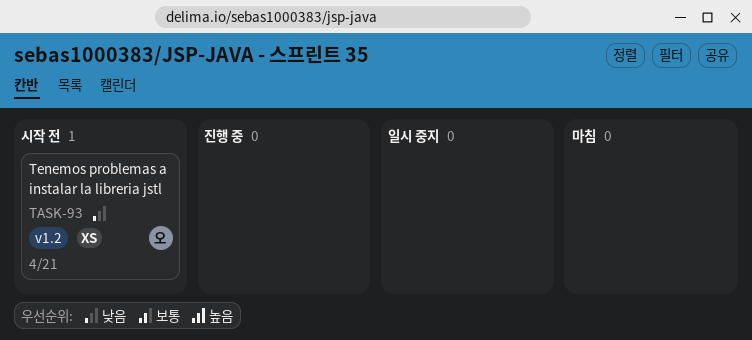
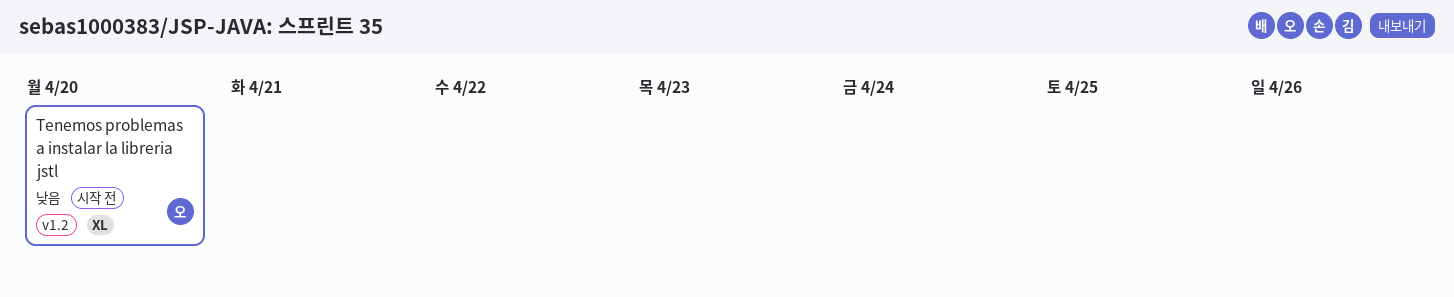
Tenemos problemas a instalar la libreria jstl, estimate: XS -> XL
Tenemos problemas a instalar la libreria jstl, due: Apr 21 -> Apr 20

